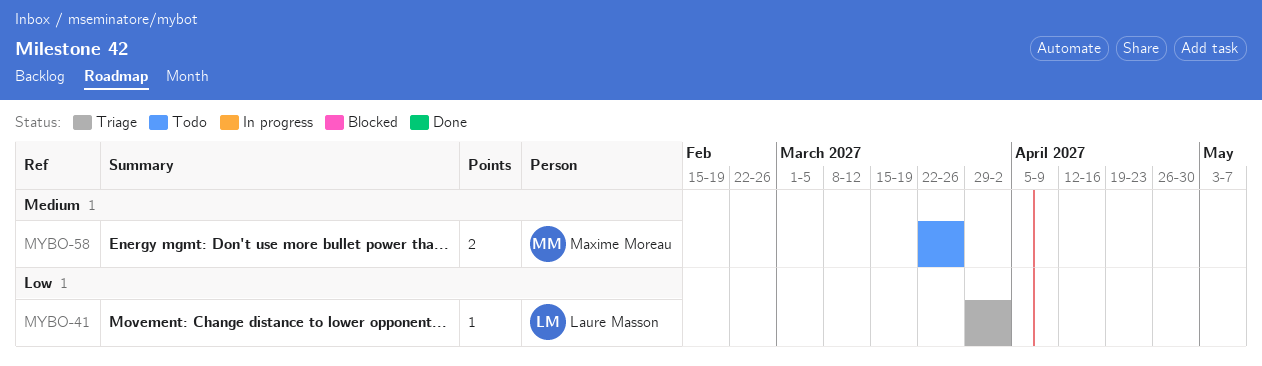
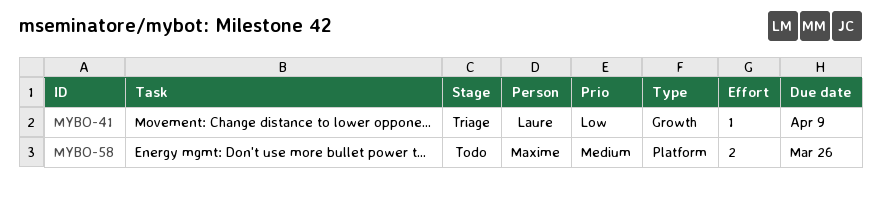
MYBO-41, due: Apr 2 -> Apr 9

